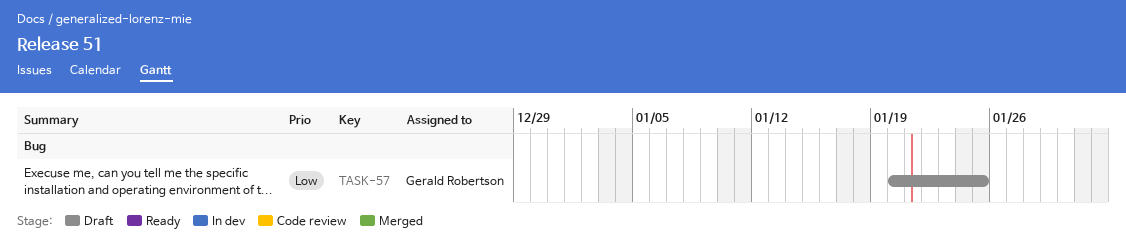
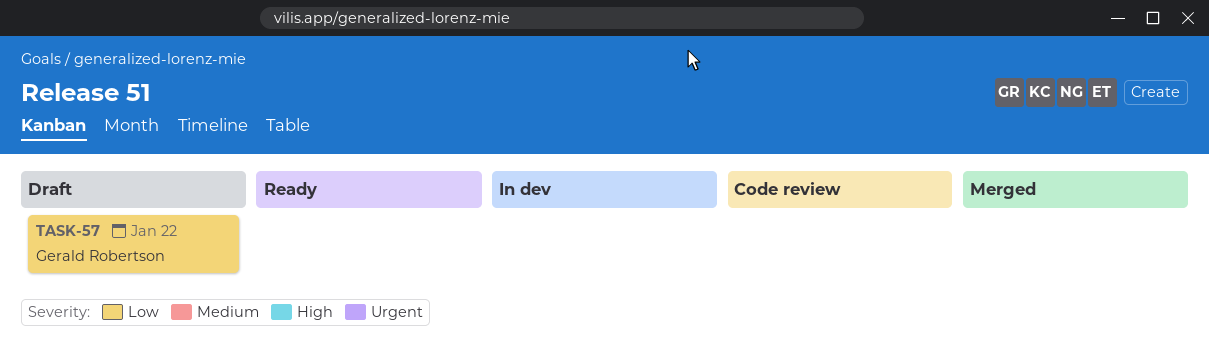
TASK-57, due: Jan 25 -> Jan 22

